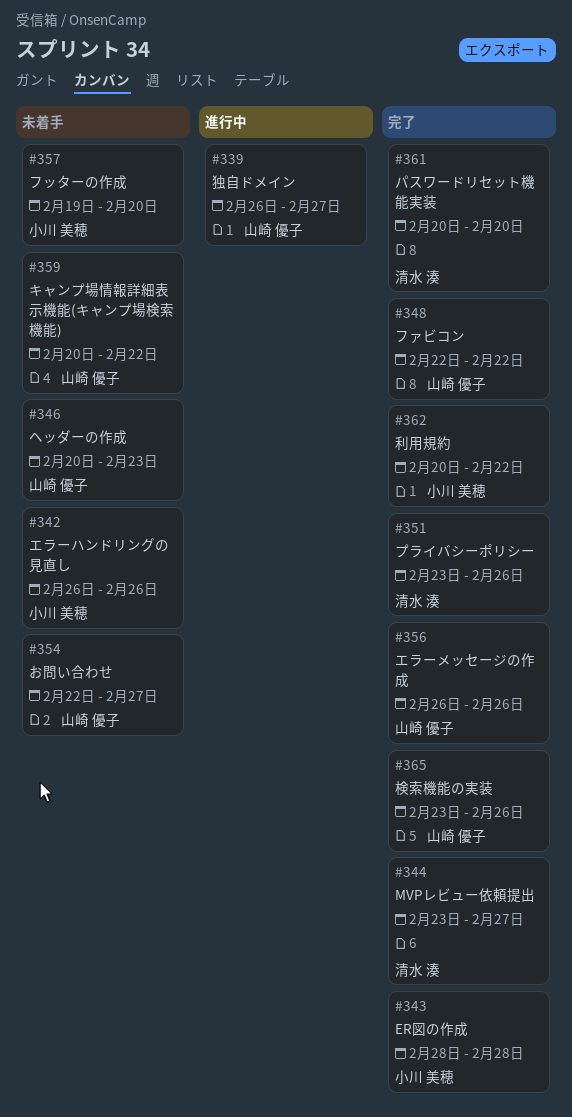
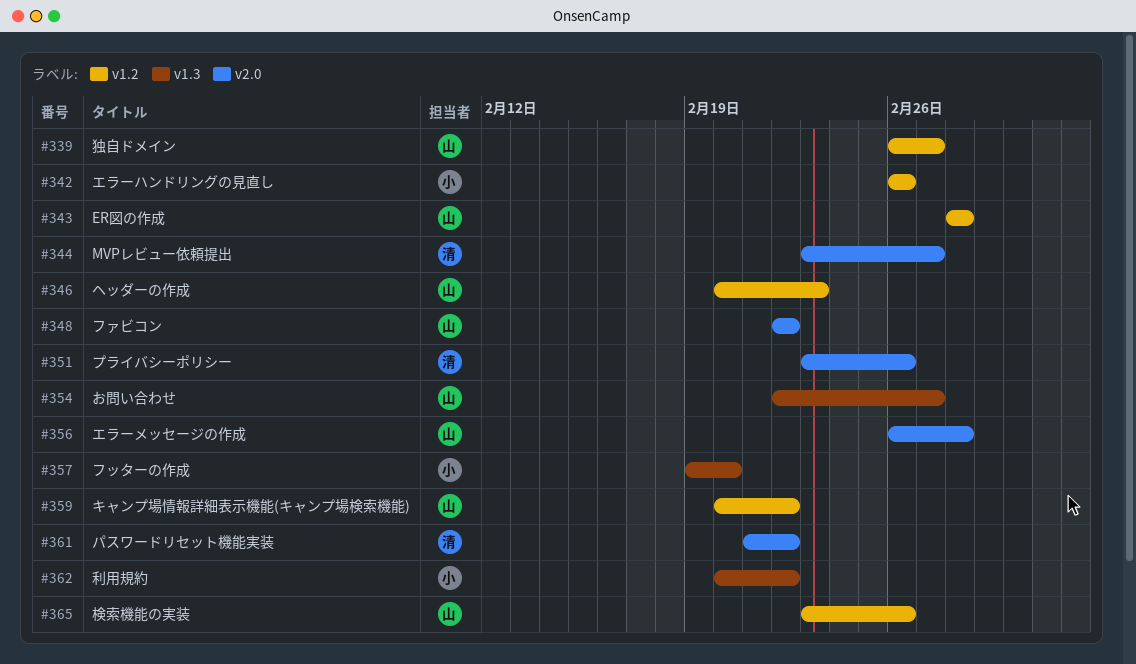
#343, owner: 小川 美穂 -> 山崎 優子
#356, due: Feb 26 -> Feb 28
#361, start: Feb 20 -> Feb 21
#361, due: Feb 20 -> Feb 22

